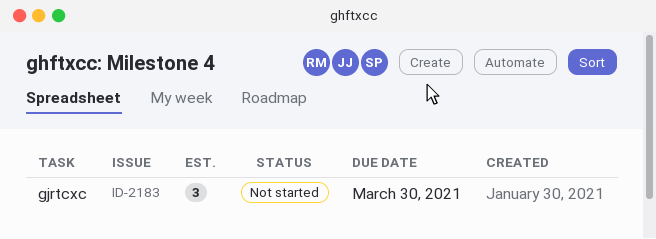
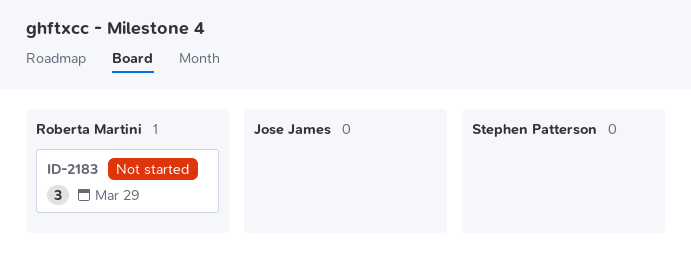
ID-2183, due: Mar 30 -> Mar 29

